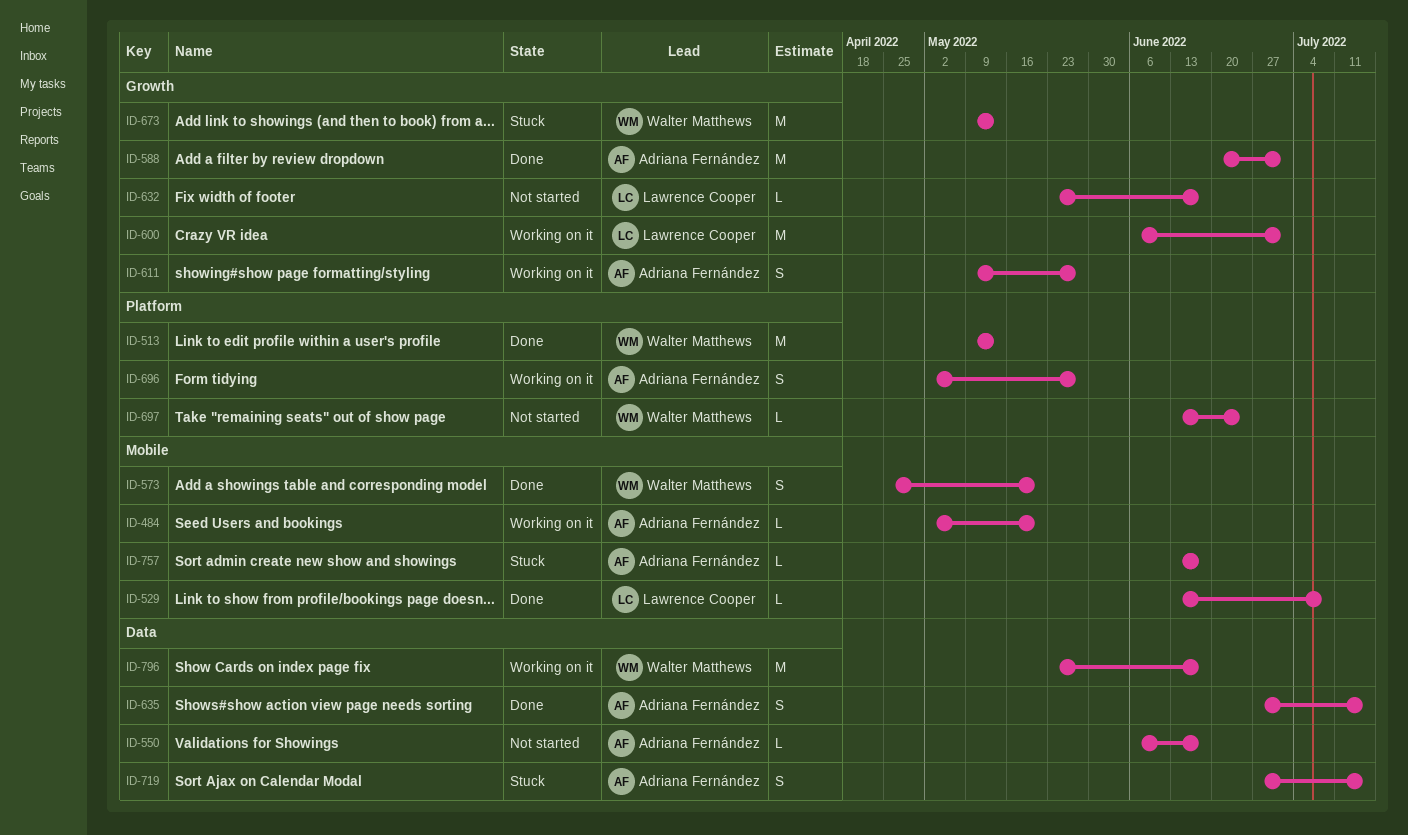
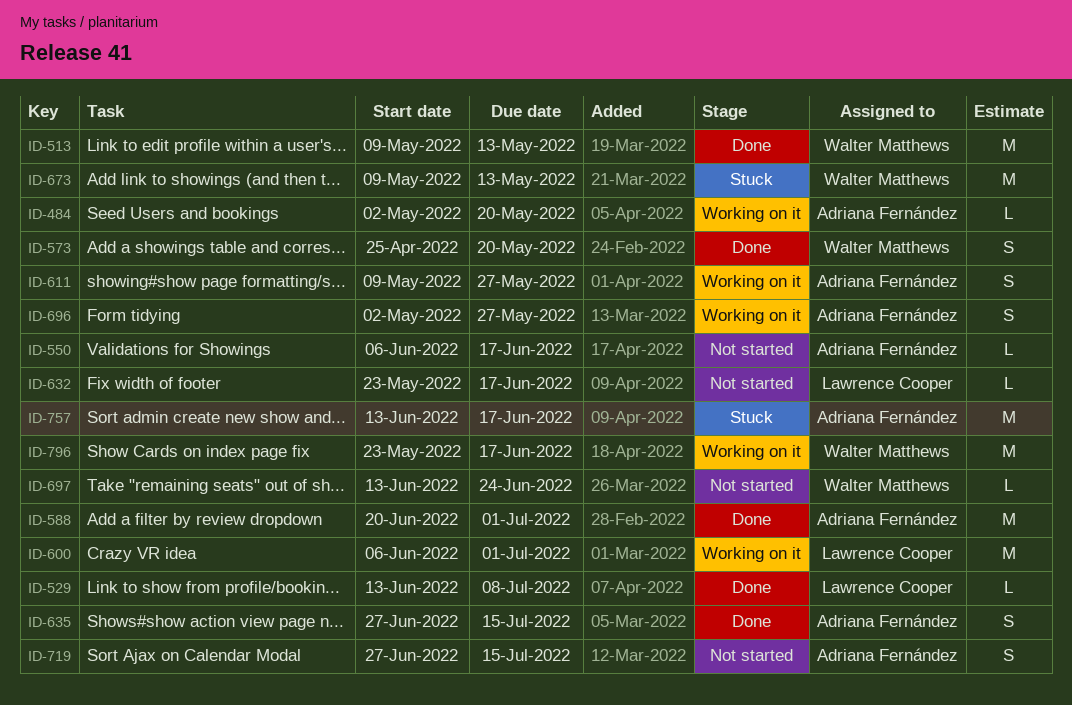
ID-719, status: Stuck -> Not started
ID-757, estimate: L -> M

